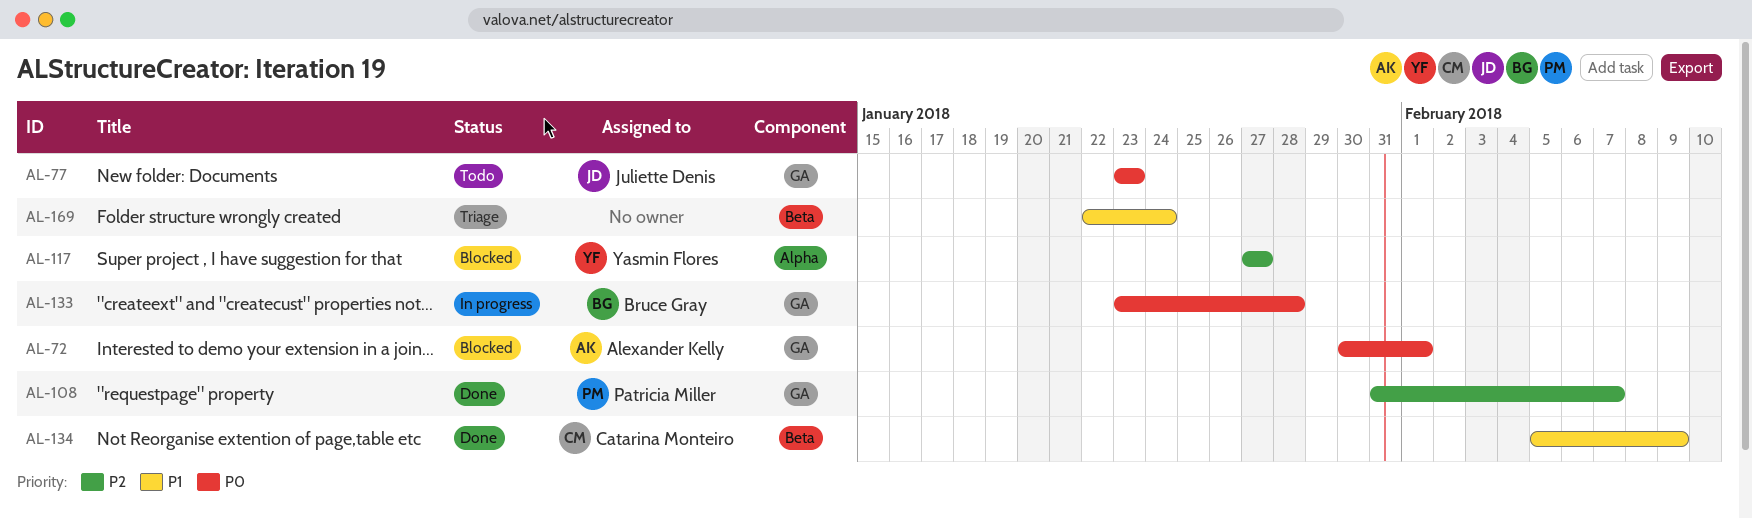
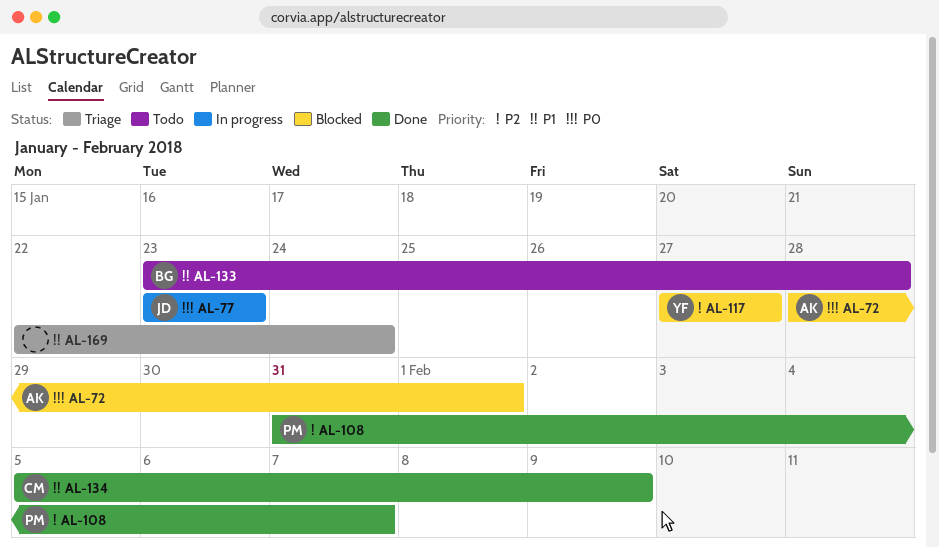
AL-72, start: Jan 30 -> Jan 28
AL-77, status: Todo -> In progress
AL-133, status: In progress -> Todo
AL-133, priority: P0 -> P1

